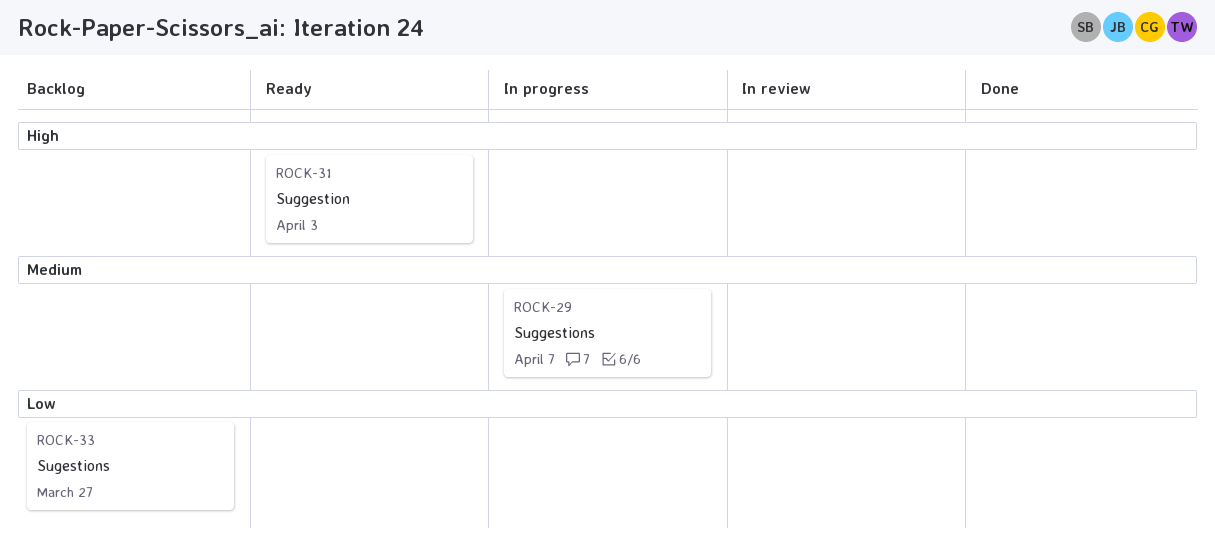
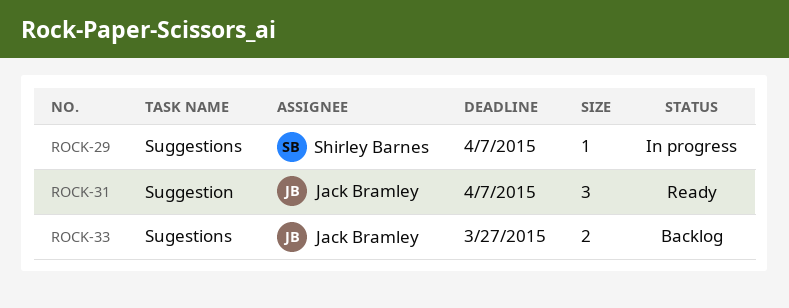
ROCK-31, due: Apr 3 -> Apr 7

